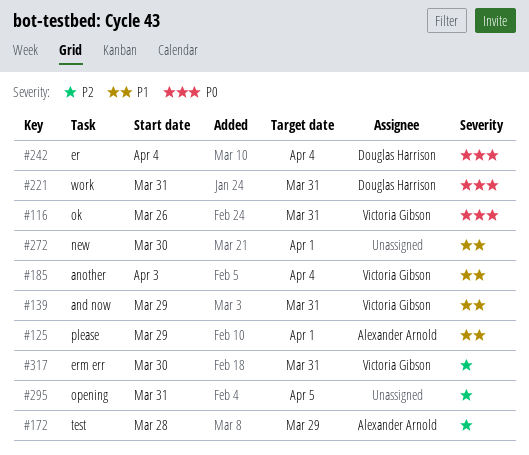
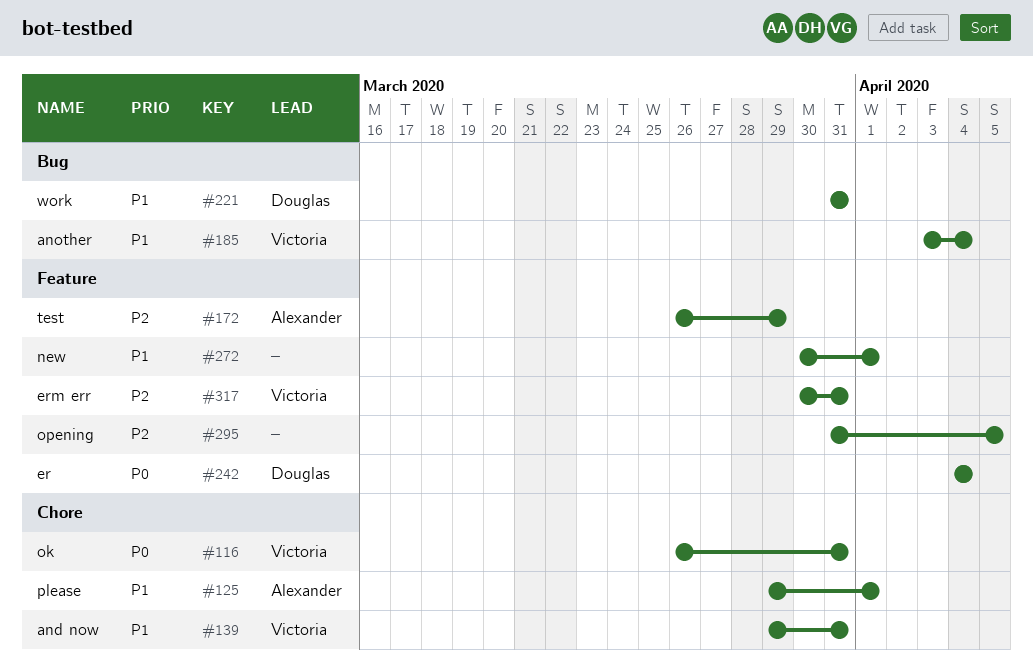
#172, start: Mar 28 -> Mar 26
#221, priority: P0 -> P1

